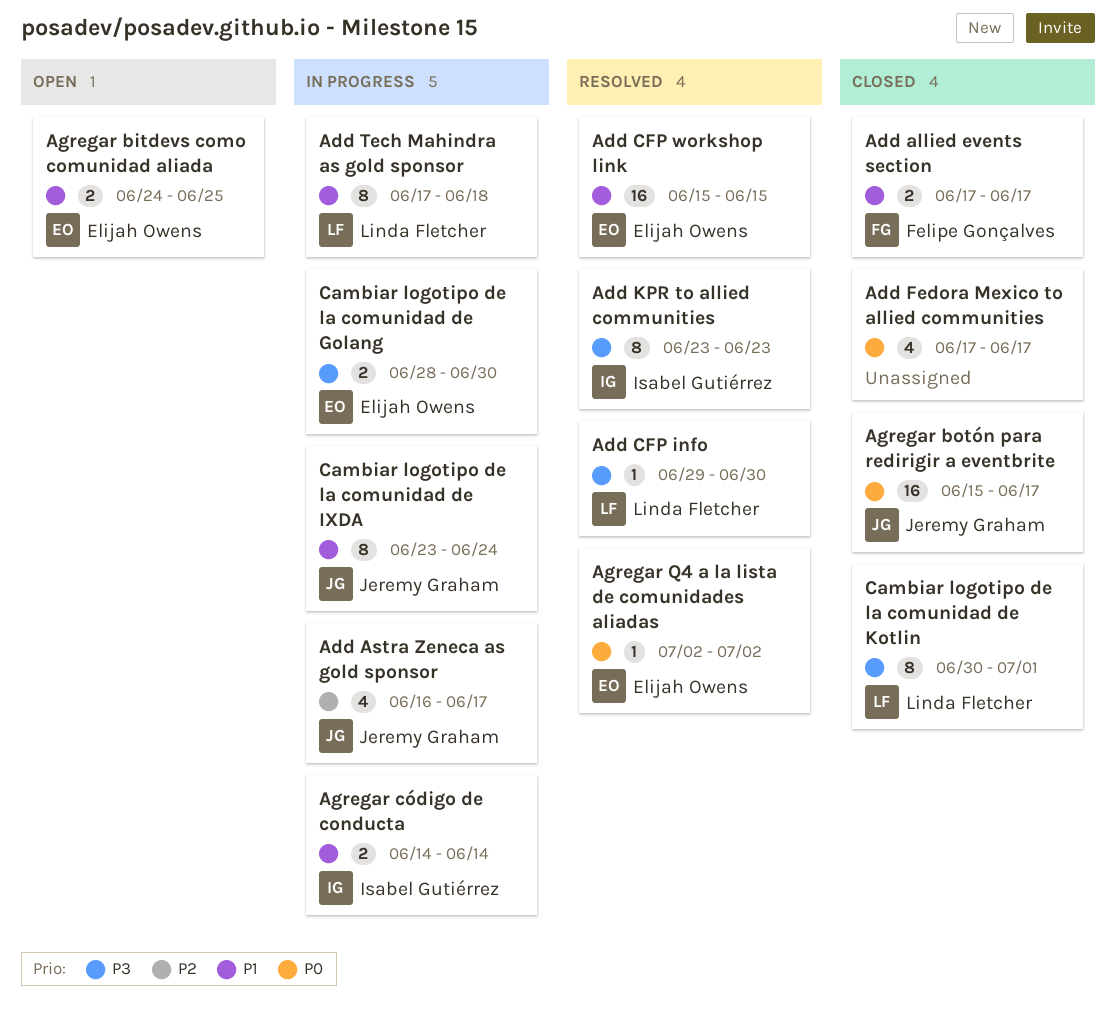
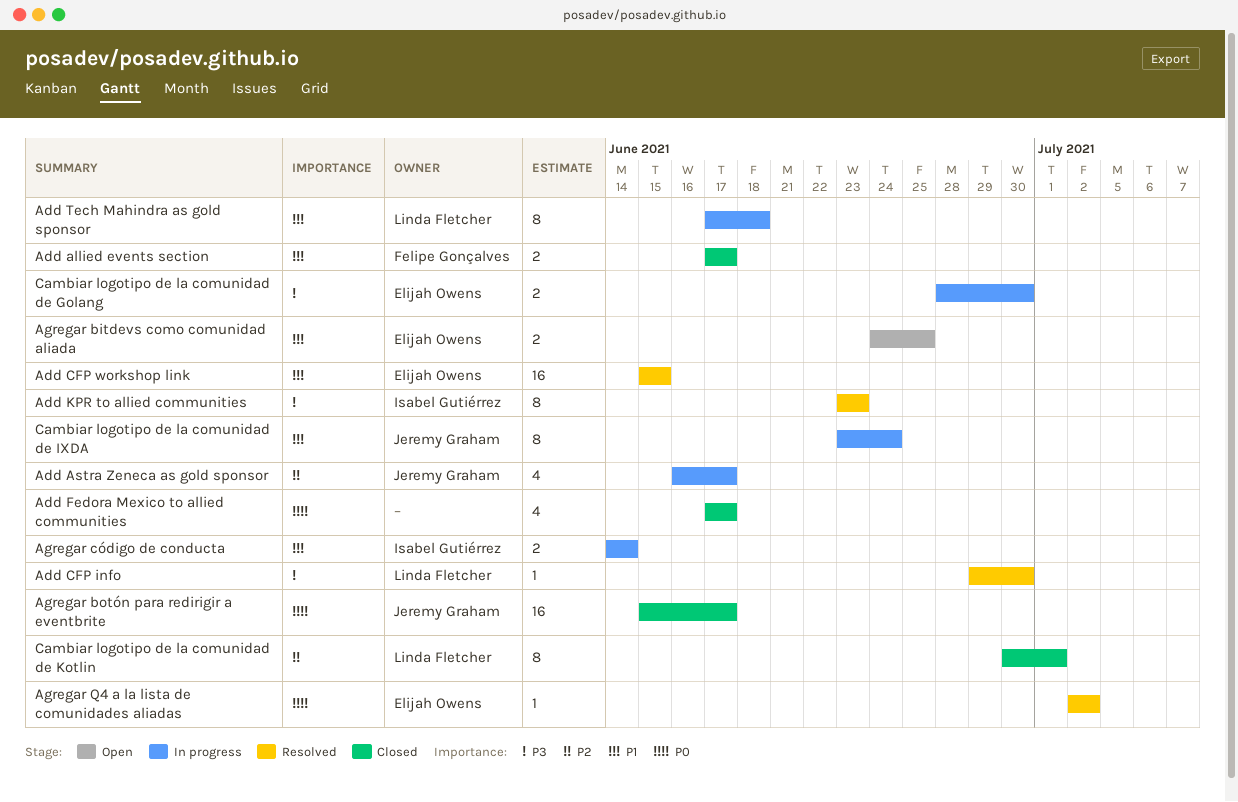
Cambiar logotipo de la comunidad de Kotlin, priority: P3 -> P2

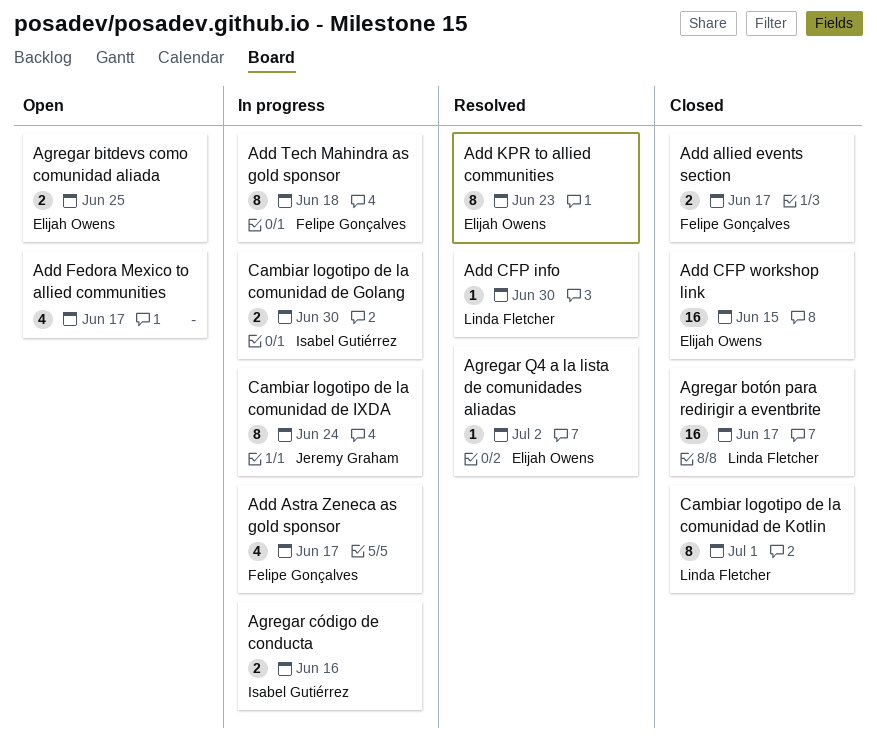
Add Astra Zeneca as gold sponsor, owner: Jeremy Graham -> Felipe Gonçalves
Add CFP workshop link, status: Resolved -> Closed
Add Fedora Mexico to allied communities, status: Closed -> Open
Add KPR to allied communities, owner: Isabel Gutiérrez -> Elijah Owens
Add Tech Mahindra as gold sponsor, owner: Linda Fletcher -> Felipe Gonçalves
Agregar botón para redirigir a eventbrite, owner: Jeremy Graham -> Linda Fletcher
Agregar código de conducta, due: Jun 14 -> Jun 16
Cambiar logotipo de la comunidad de Golang, owner: Elijah Owens -> Isabel Gutiérrez

